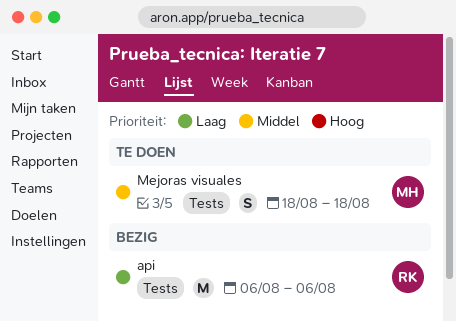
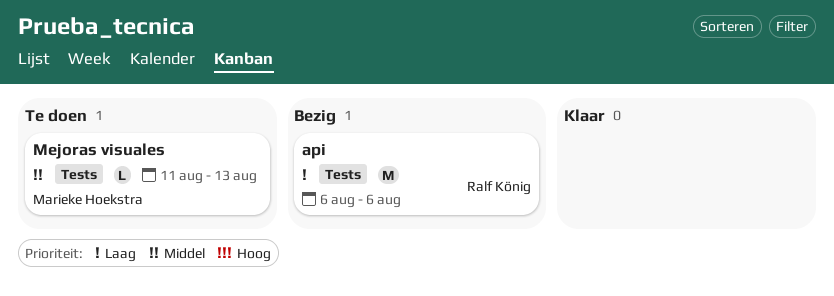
Mejoras visuales, estimate: S -> L
Mejoras visuales, start: Aug 18 -> Aug 11
Mejoras visuales, due: Aug 18 -> Aug 13

